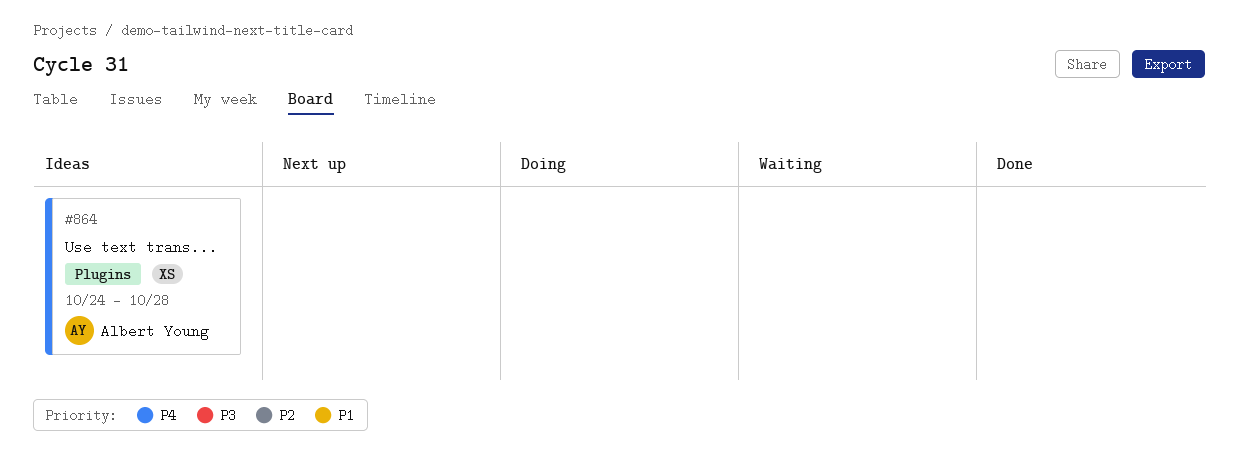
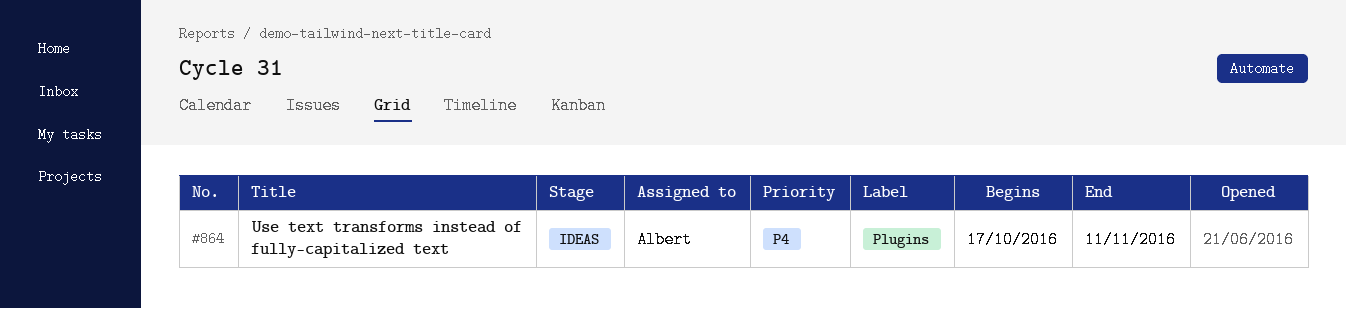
#864, start: Oct 24 -> Oct 17
#864, due: Oct 28 -> Nov 11

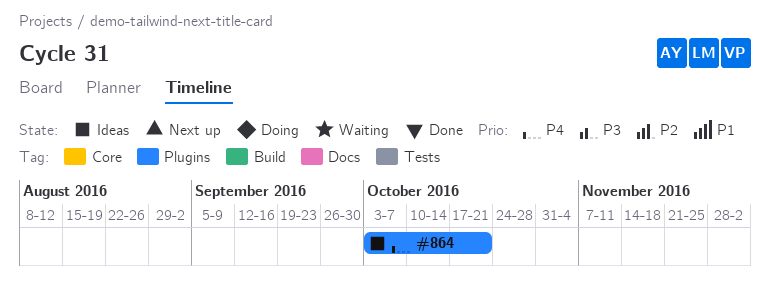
#864, start: Oct 17 -> Oct 3
#864, due: Nov 11 -> Oct 21

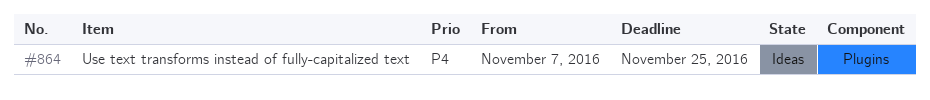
#864, start: Oct 3 -> Nov 7
#864, due: Oct 21 -> Nov 25

